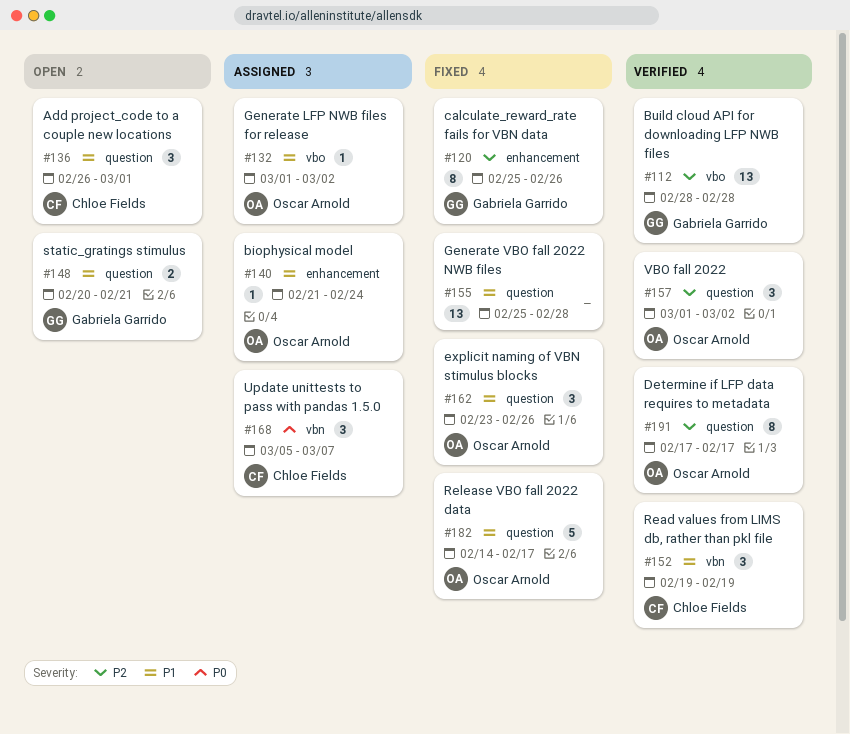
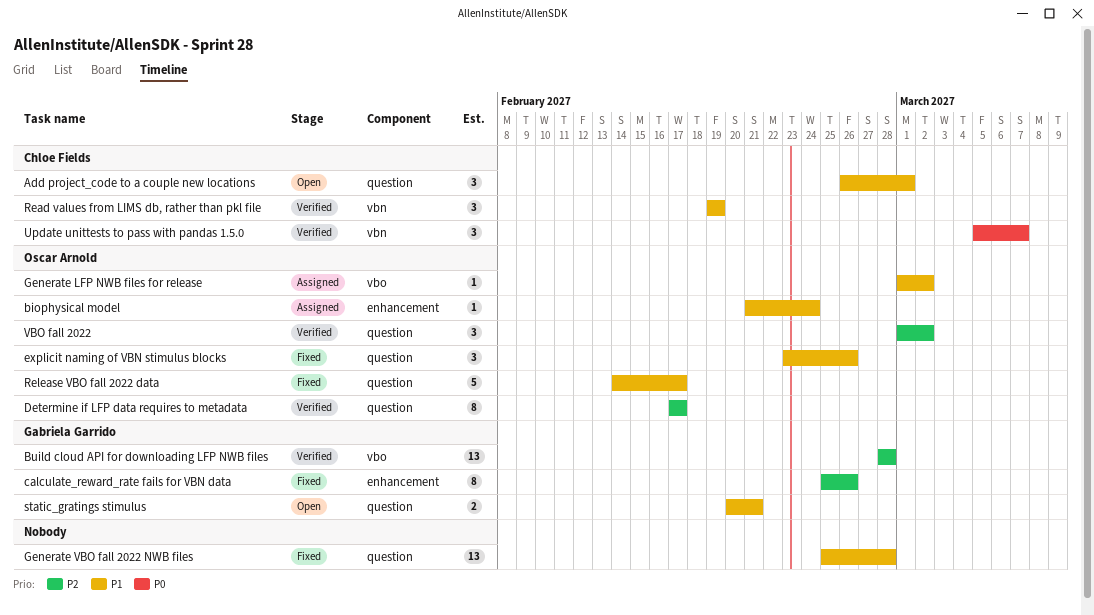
Update unittests to pass with pandas 1.5.0, status: Assigned -> Verified

